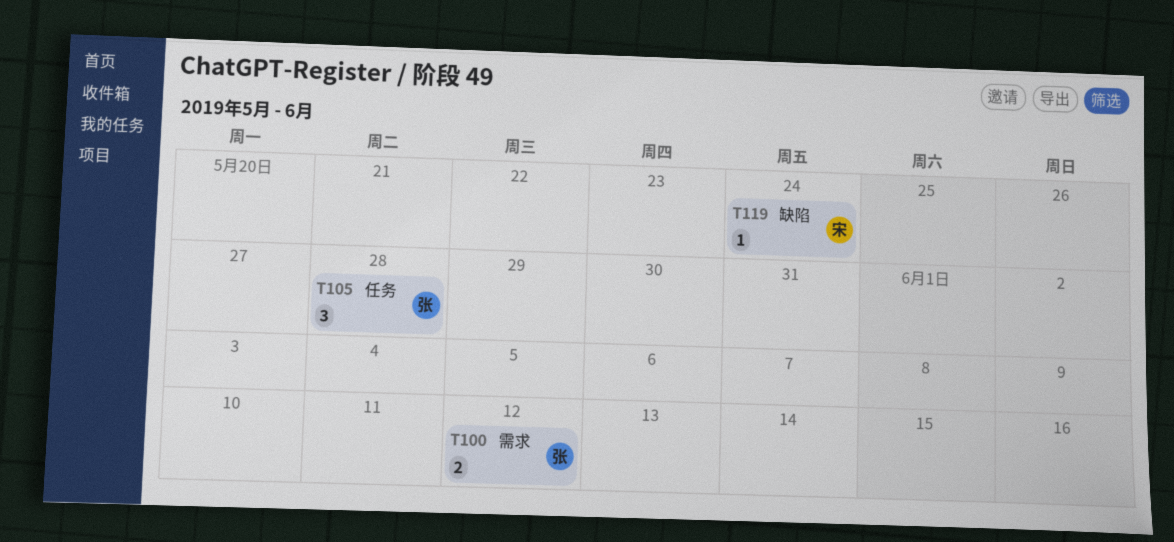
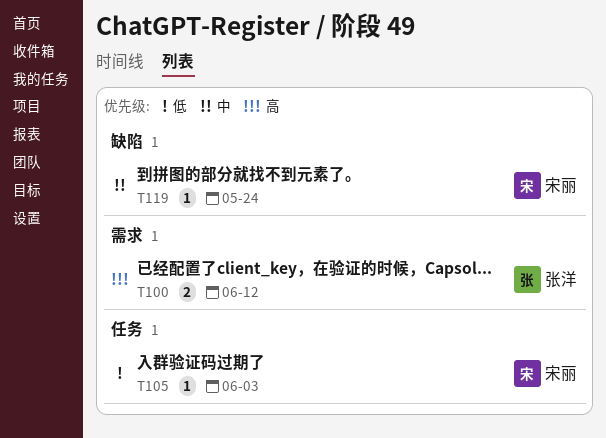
T105, owner: 张洋 -> 宋丽
T105, estimate: 3 -> 1
T105, due: May 28 -> Jun 3

